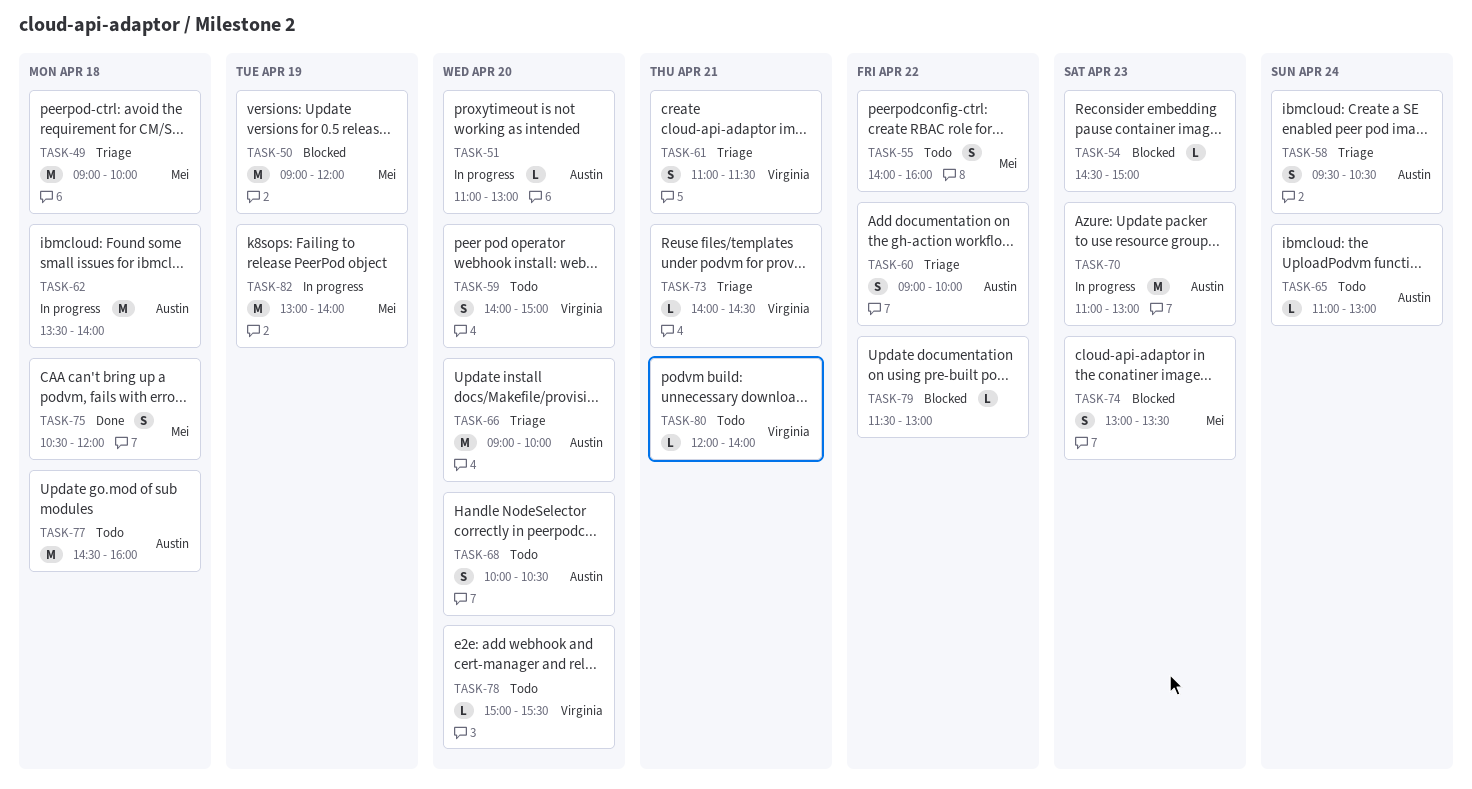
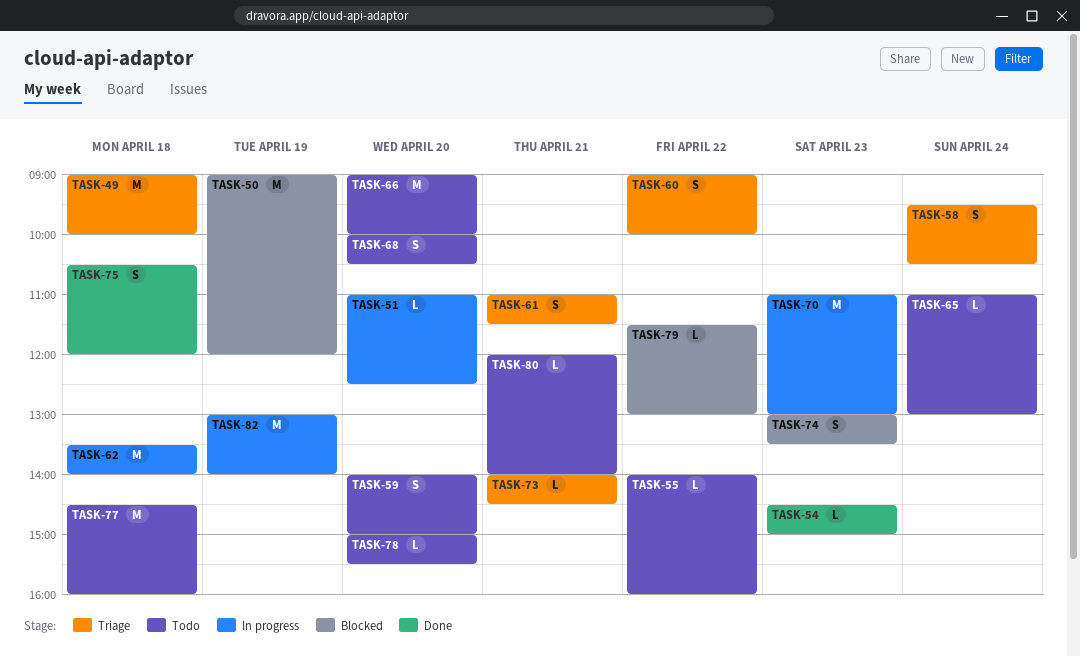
TASK-51, ends: 13:00 -> 12:30
TASK-54, status: Blocked -> Done
TASK-55, estimate: S -> L
TASK-66, status: Triage -> Todo

